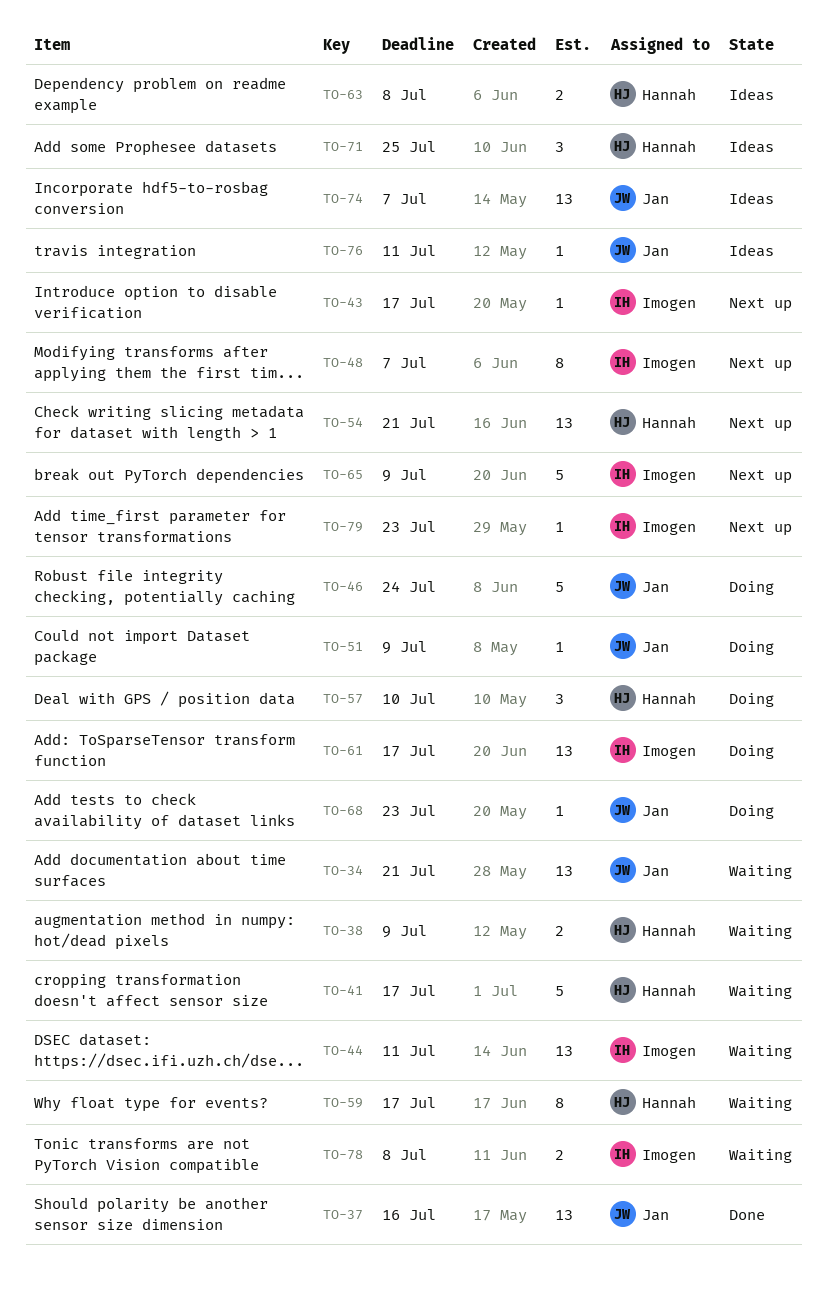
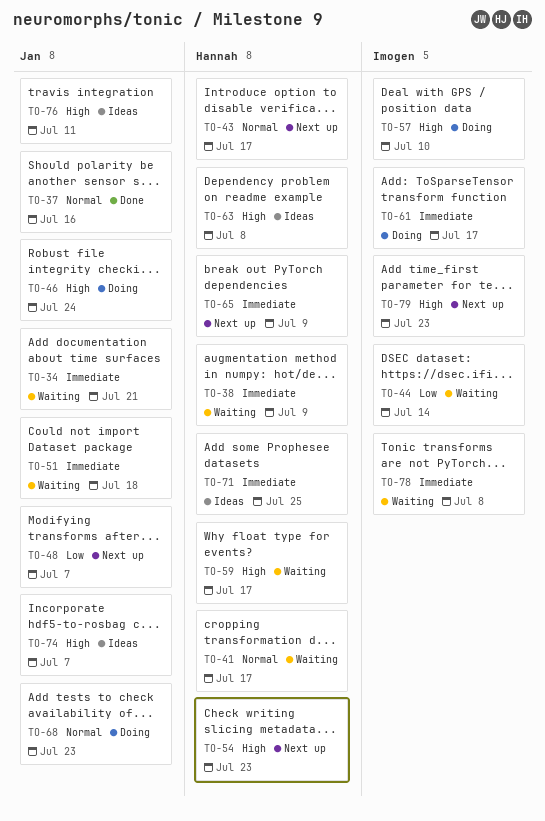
TO-43, owner: Imogen -> Hannah
TO-44, due: Jul 11 -> Jul 14
TO-48, owner: Imogen -> Jan
TO-51, status: Doing -> Waiting
TO-51, due: Jul 9 -> Jul 18
TO-54, due: Jul 21 -> Jul 23
TO-57, owner: Hannah -> Imogen
TO-65, owner: Imogen -> Hannah

